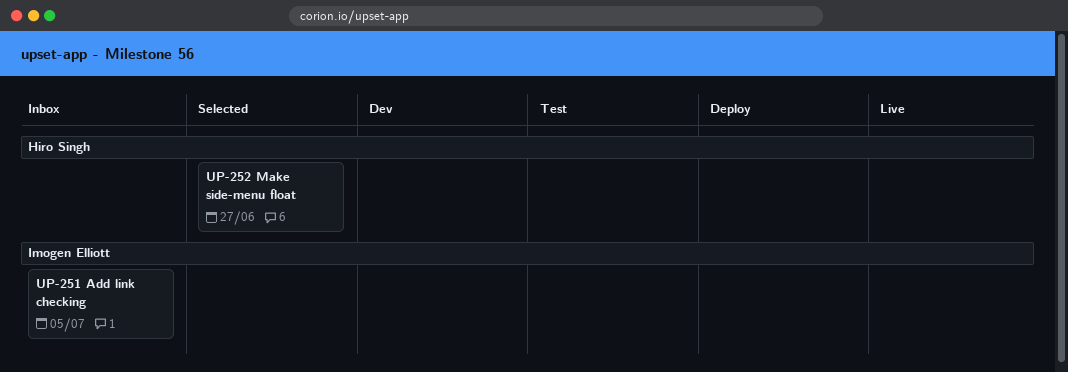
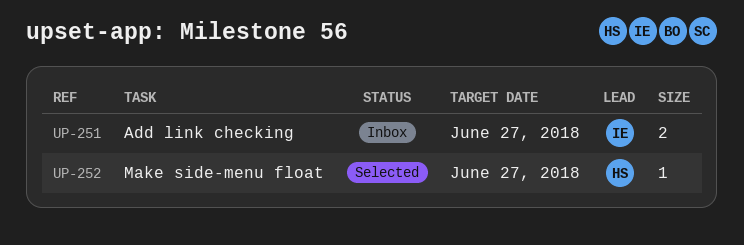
UP-251, due: Jul 5 -> Jun 27

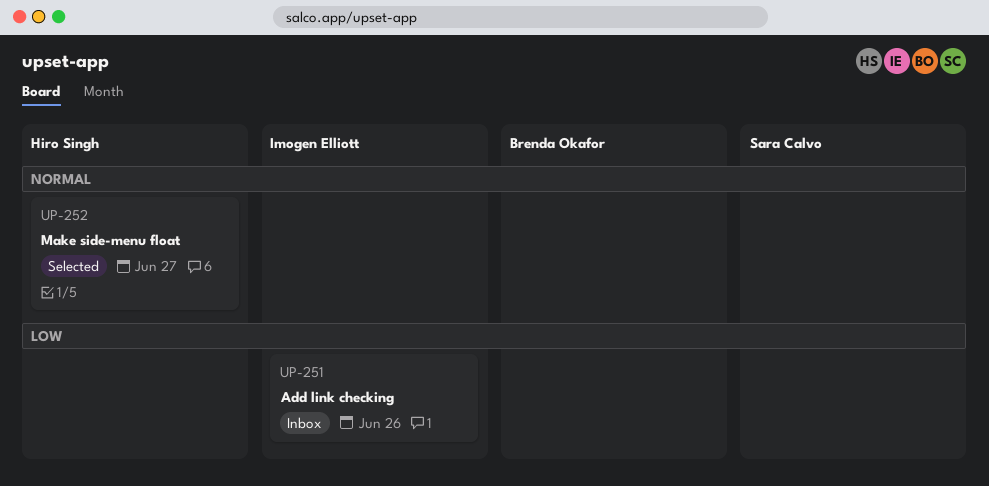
UP-251, due: Jun 27 -> Jun 26

